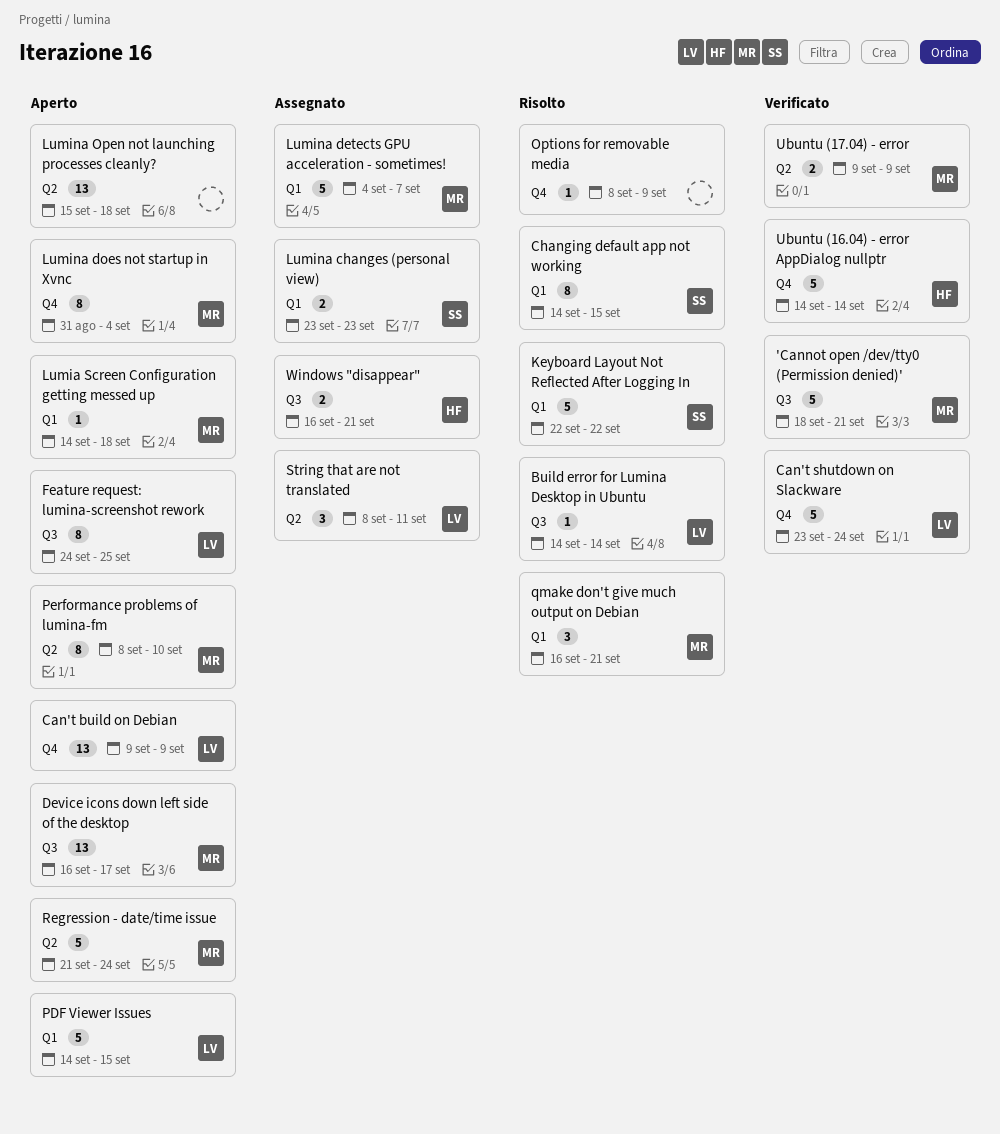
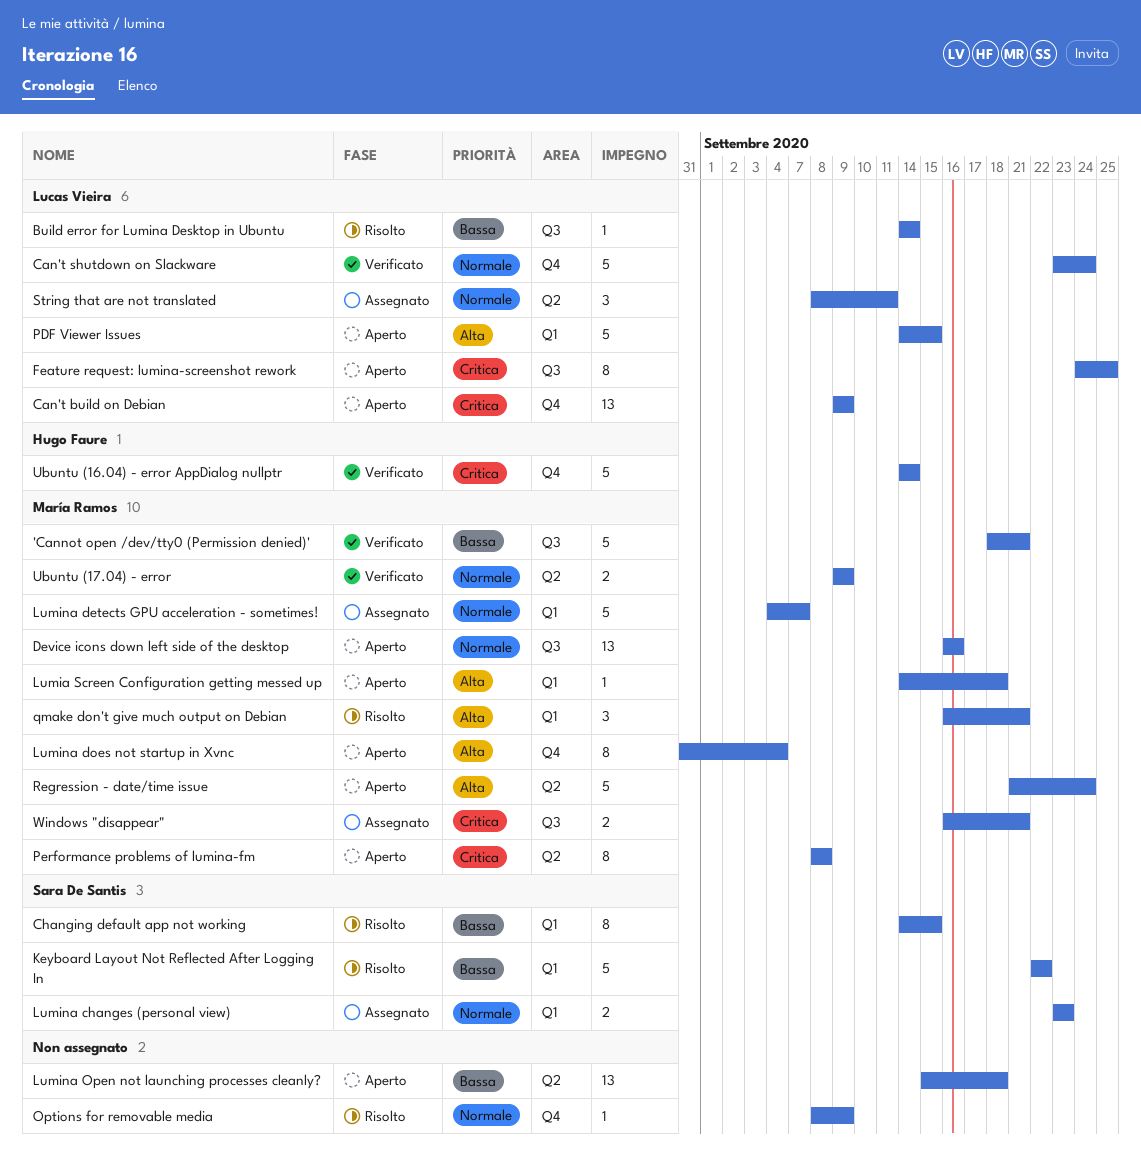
Device icons down left side of the desktop, due: Sep 17 -> Sep 16
Performance problems of lumina-fm, due: Sep 10 -> Sep 8
Windows "disappear", owner: Hugo Faure -> María Ramos

